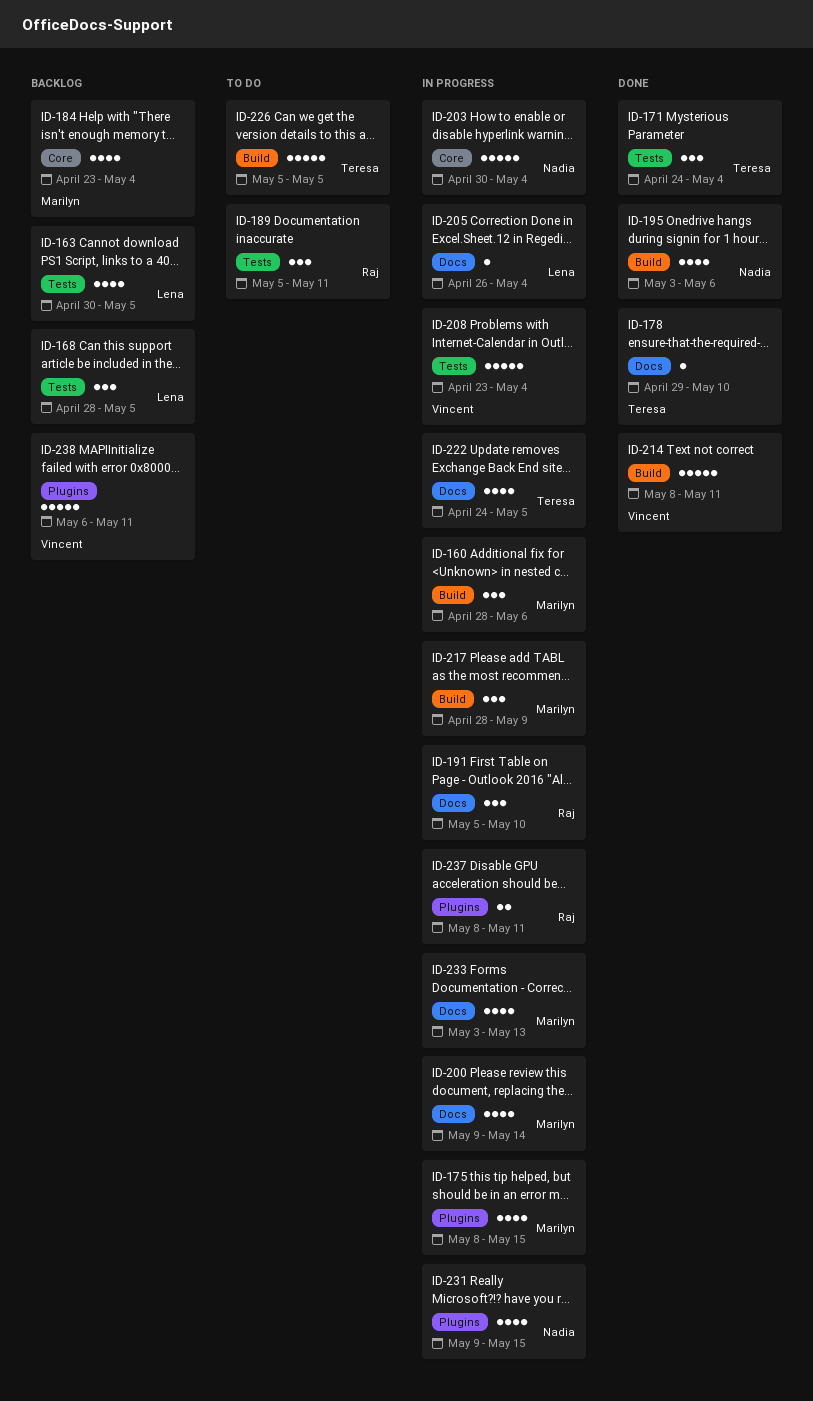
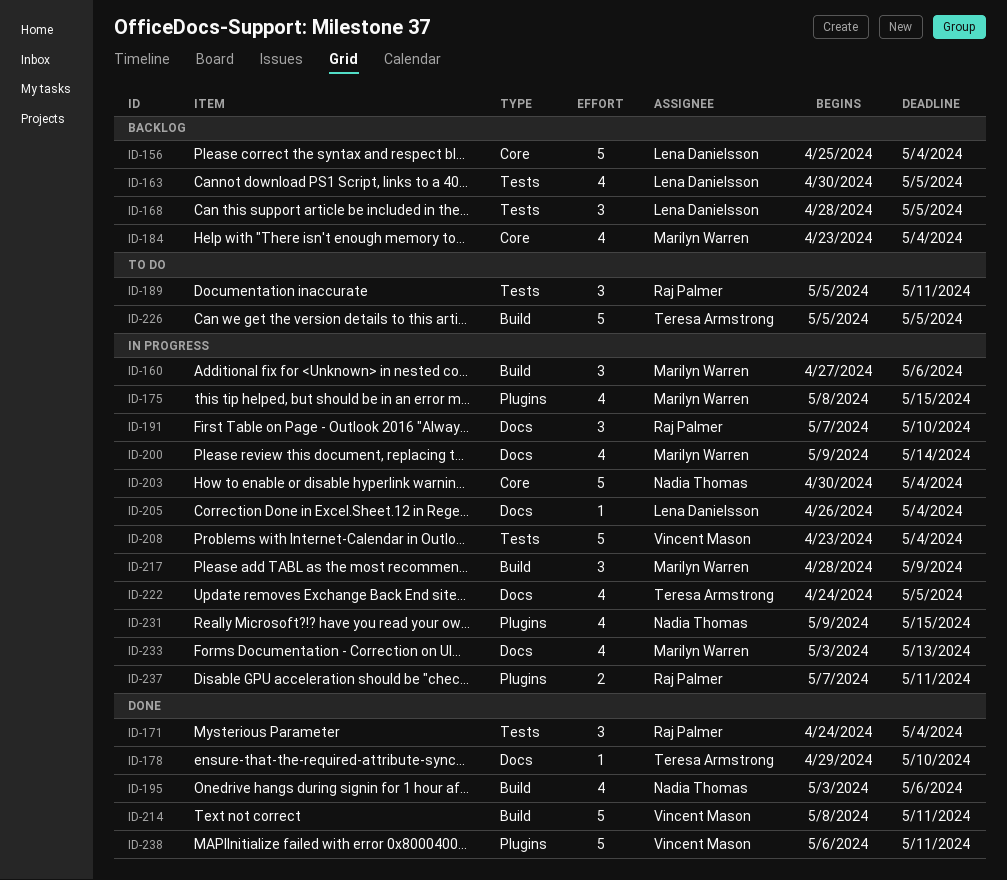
ID-156: none -> present
ID-160, start: Apr 28 -> Apr 27
ID-171, owner: Teresa Armstrong -> Raj Palmer
ID-191, start: May 5 -> May 7
ID-237, start: May 8 -> May 7
ID-238, status: Backlog -> Done

